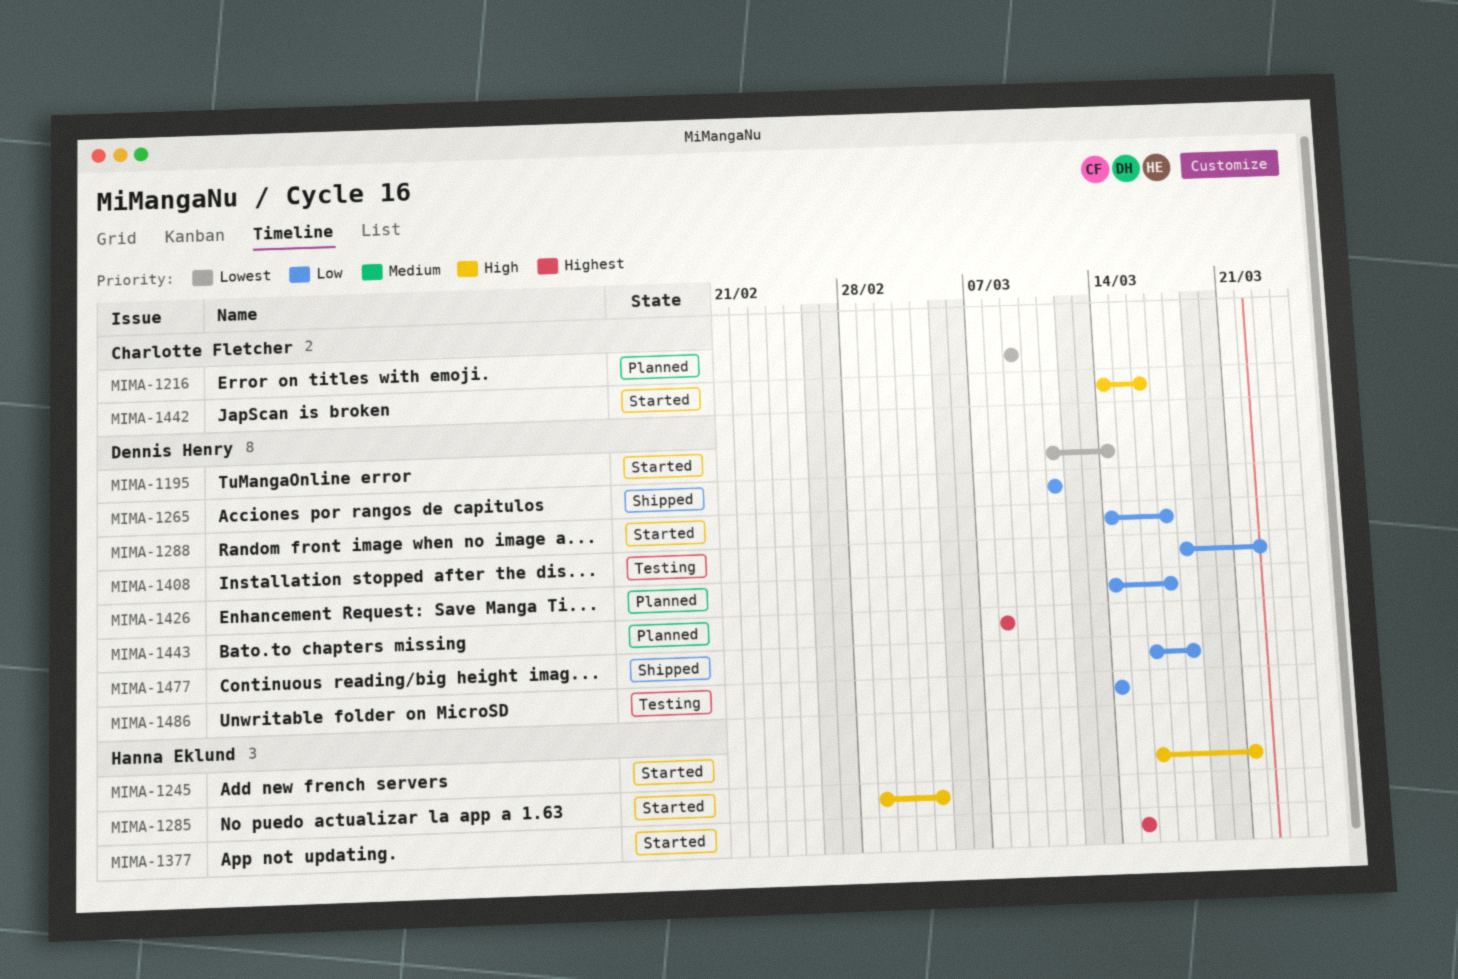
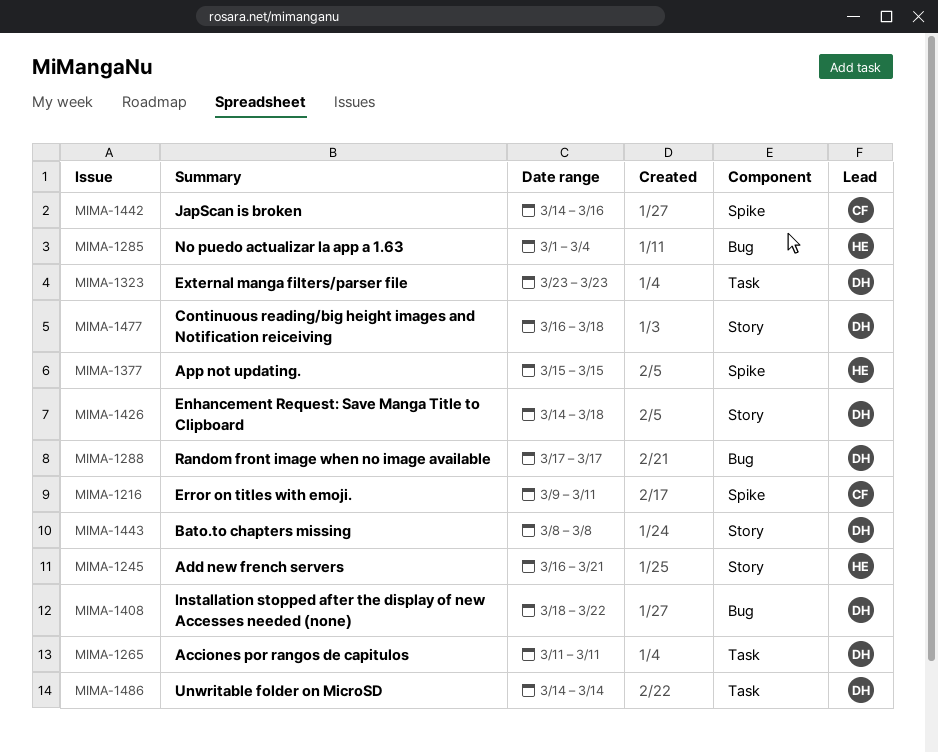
MIMA-1195: present -> none
MIMA-1216, due: Mar 9 -> Mar 11
MIMA-1288, start: Mar 14 -> Mar 17
MIMA-1323: none -> present
MIMA-1426, due: Mar 17 -> Mar 18

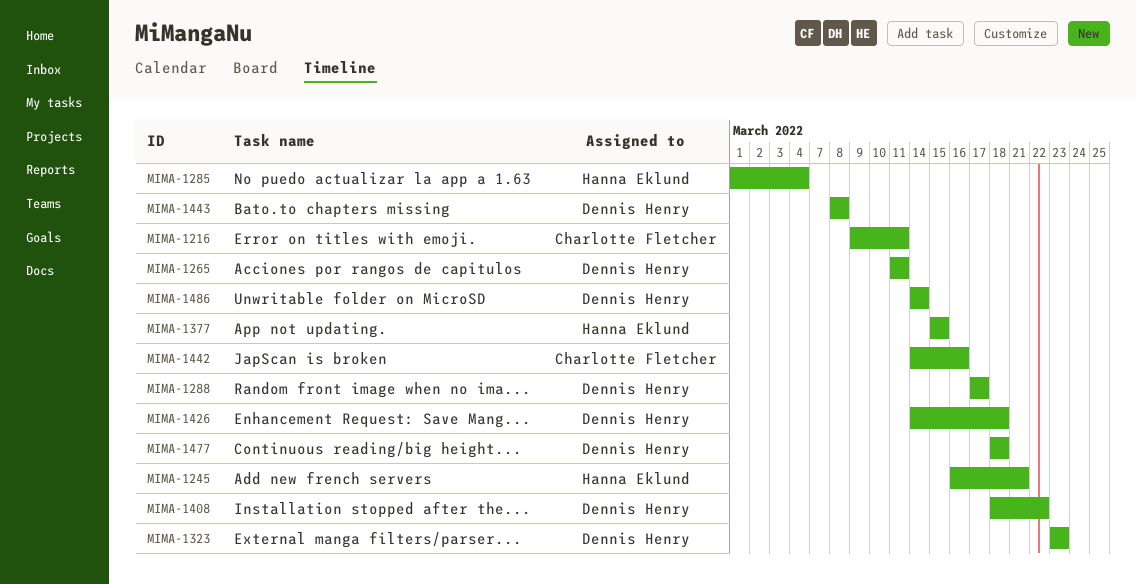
MIMA-1477, start: Mar 16 -> Mar 18

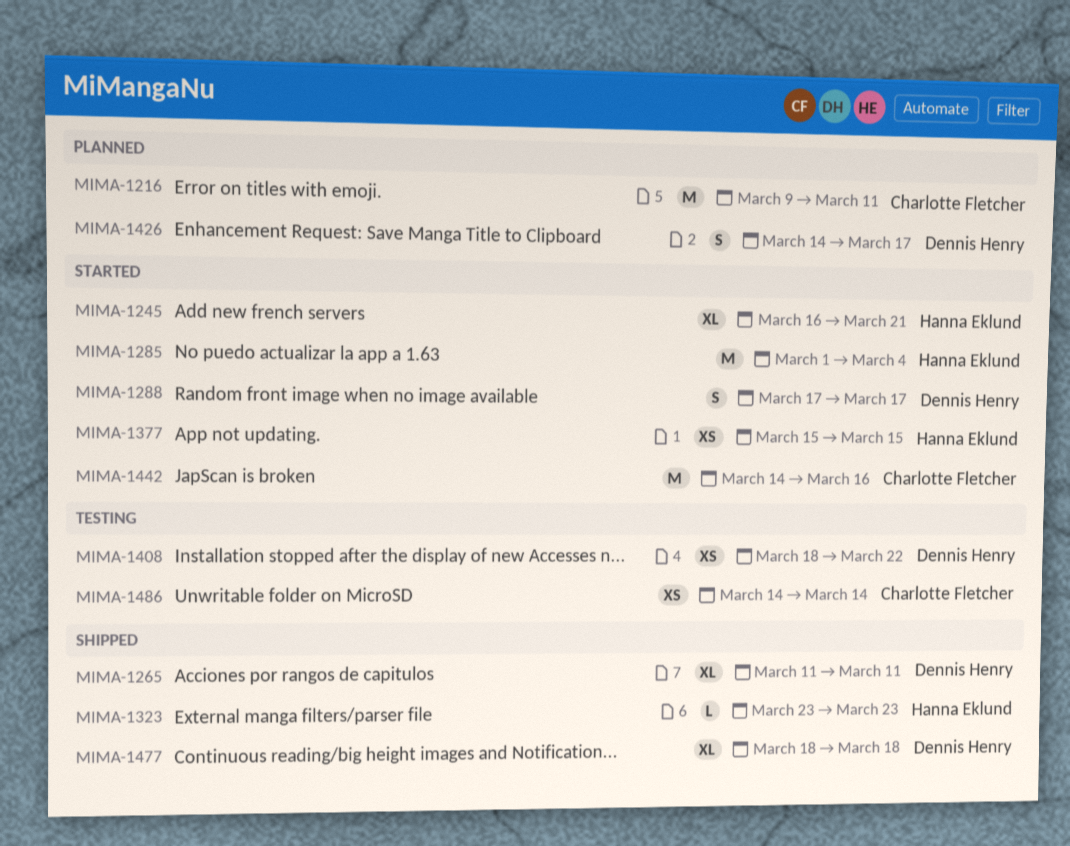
MIMA-1323, owner: Dennis Henry -> Hanna Eklund
MIMA-1426, due: Mar 18 -> Mar 17
MIMA-1443: present -> none
MIMA-1486, owner: Dennis Henry -> Charlotte Fletcher

